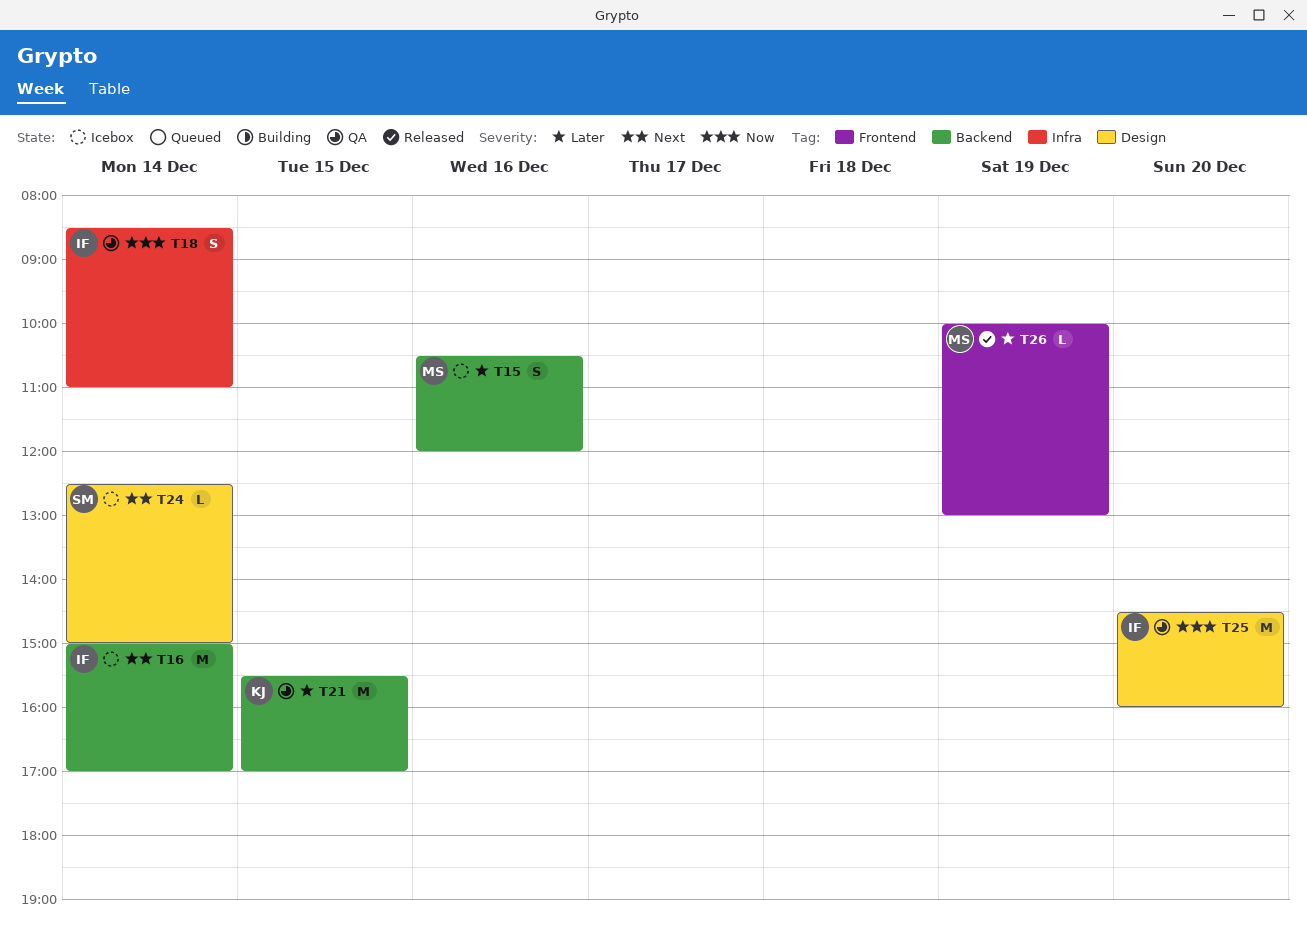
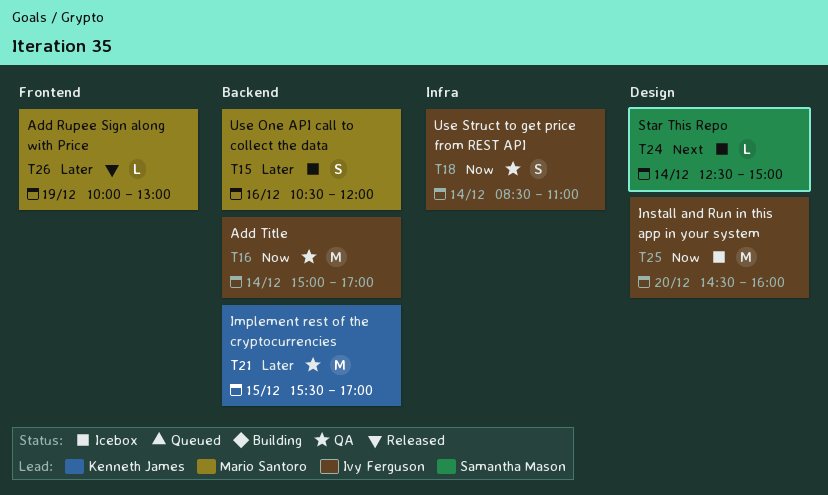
T16, status: Icebox -> QA
T16, priority: Next -> Now
T25, status: QA -> Icebox

